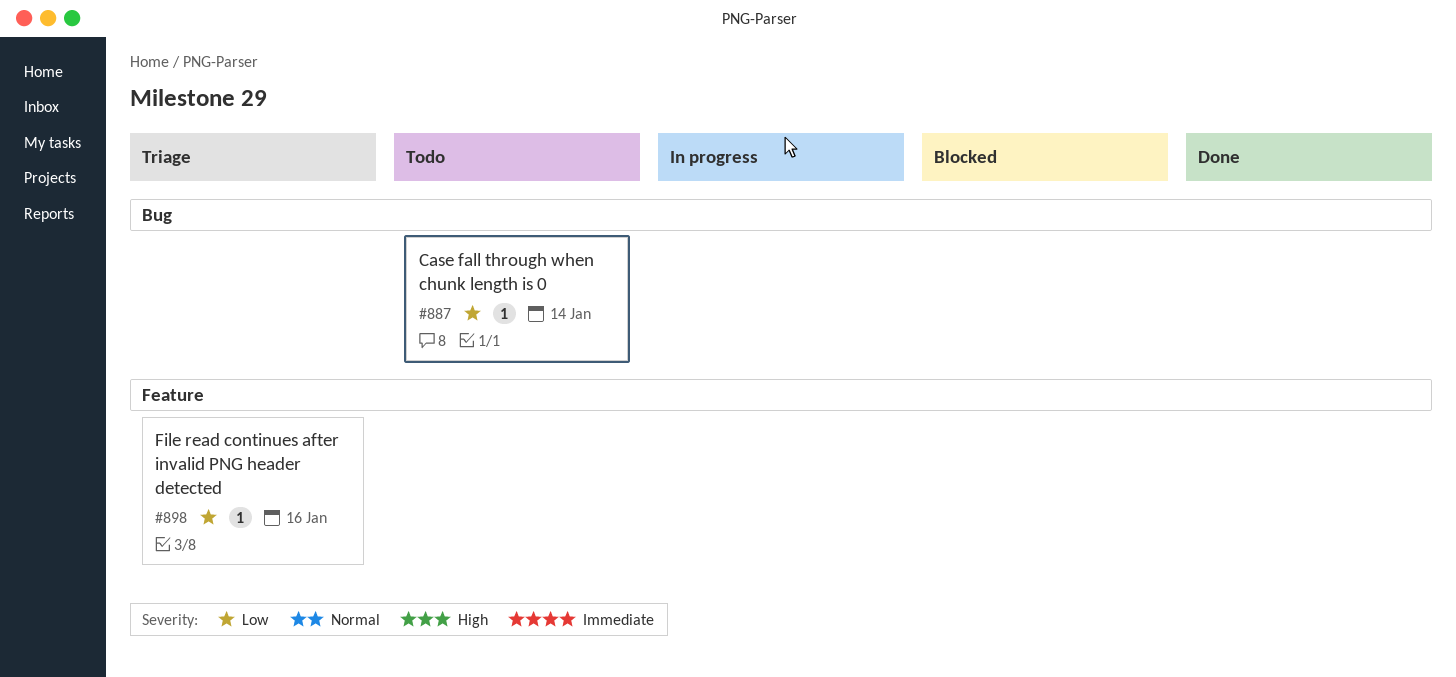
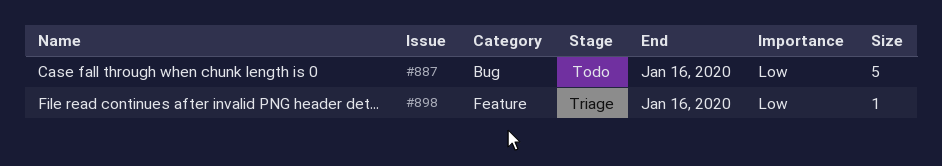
#887, estimate: 1 -> 5
#887, due: Jan 14 -> Jan 16

